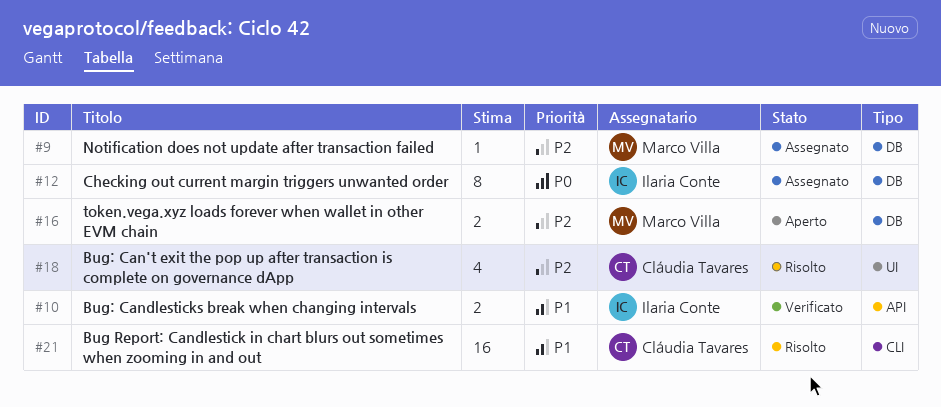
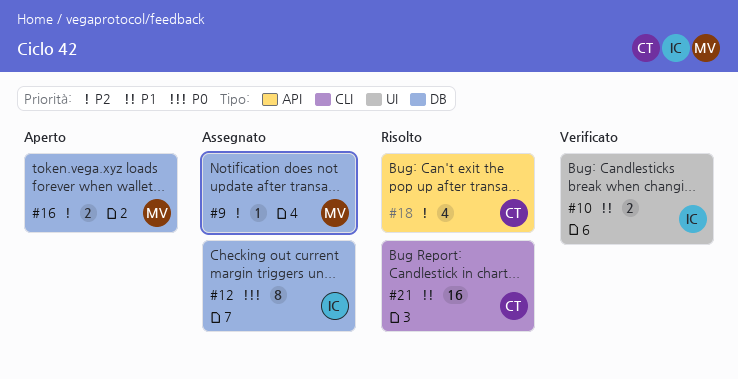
#10, label: API -> UI
#18, label: UI -> API

